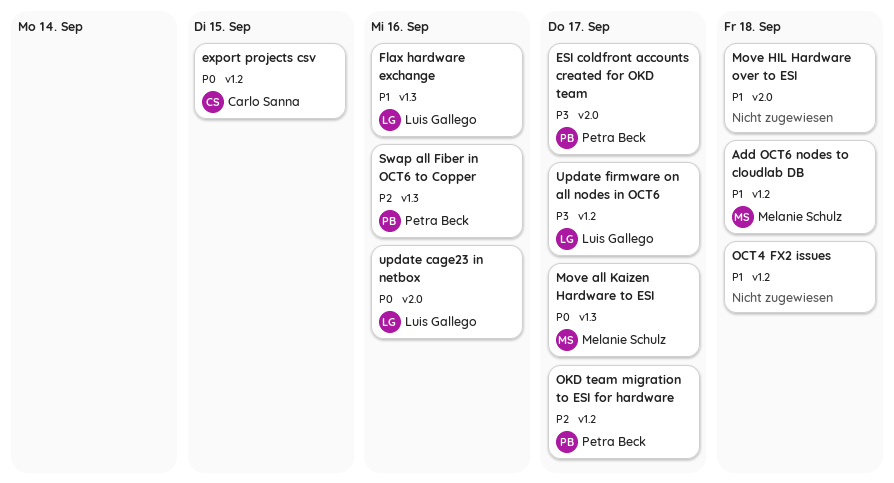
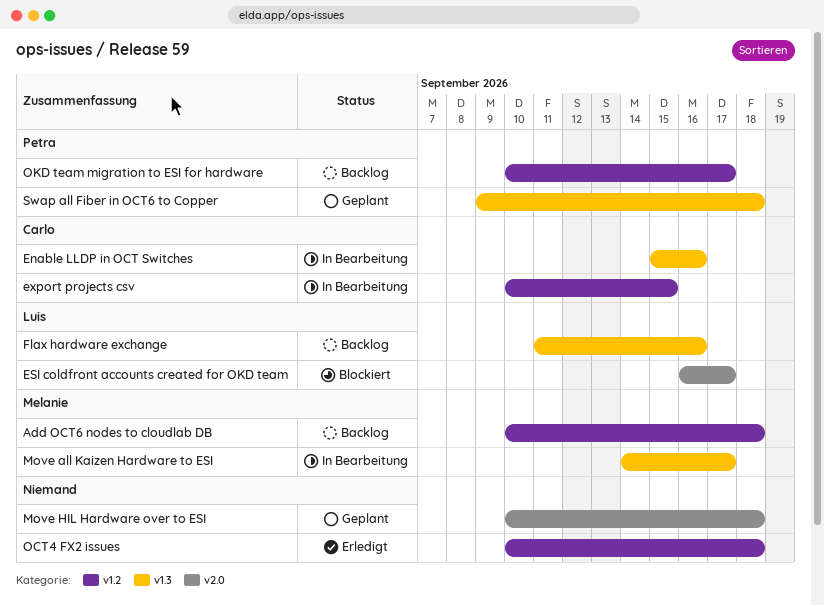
Enable LLDP in OCT Switches: none -> present
ESI coldfront accounts created for OKD team, owner: Petra Beck -> Luis Gallego
Swap all Fiber in OCT6 to Copper, due: Sep 16 -> Sep 18
update cage23 in netbox: present -> none
Update firmware on all nodes in OCT6: present -> none

